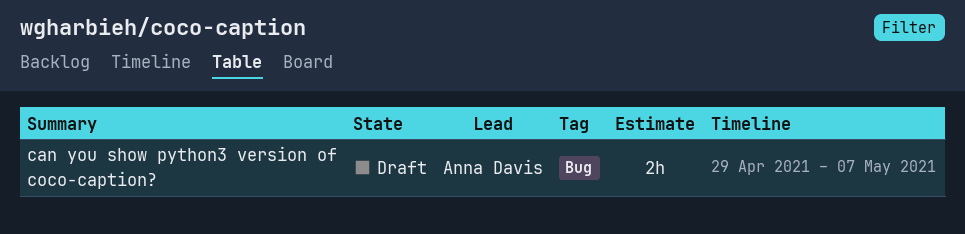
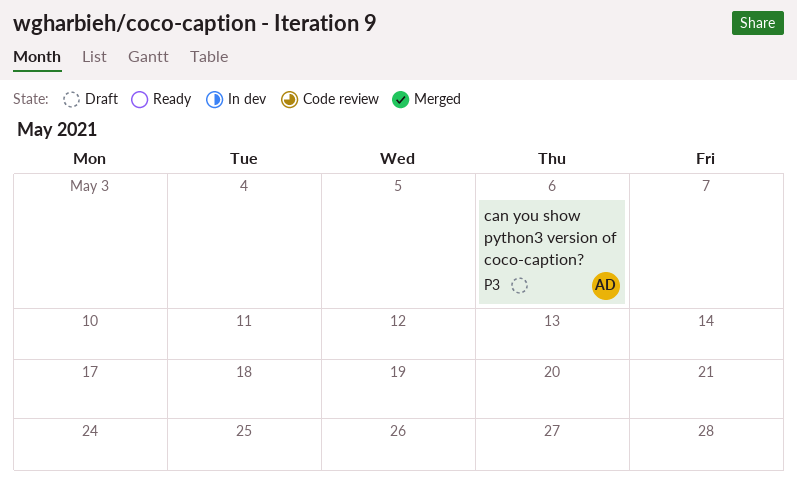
can you show python3 version of coco-caption?, due: May 7 -> May 6

